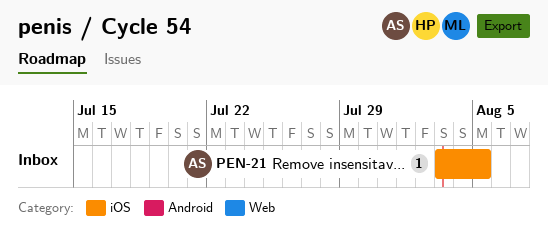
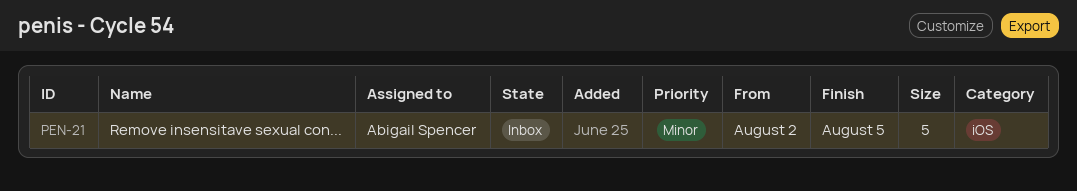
PEN-21, estimate: 1 -> 5
PEN-21, start: Aug 3 -> Aug 2

